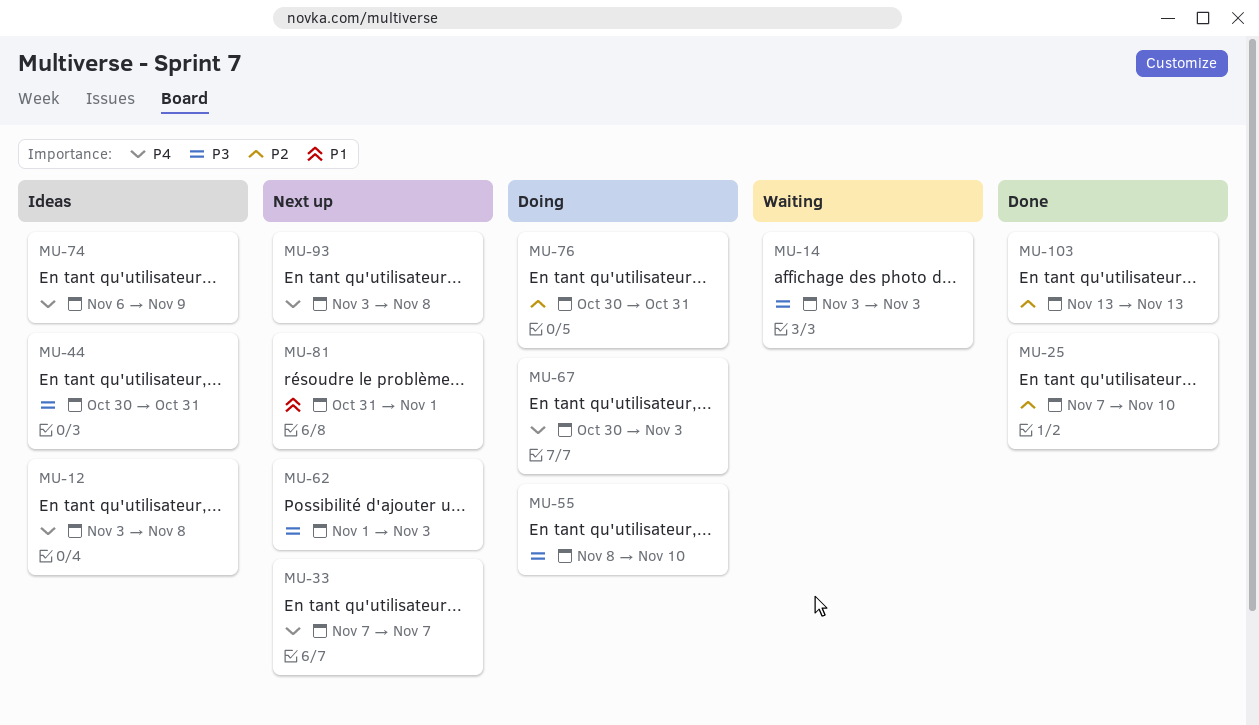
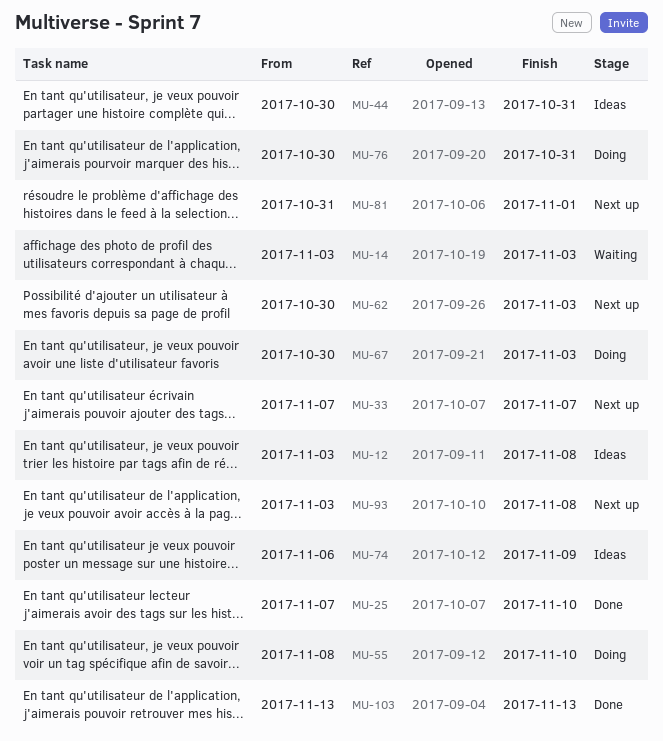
MU-62, start: Nov 1 -> Oct 30

